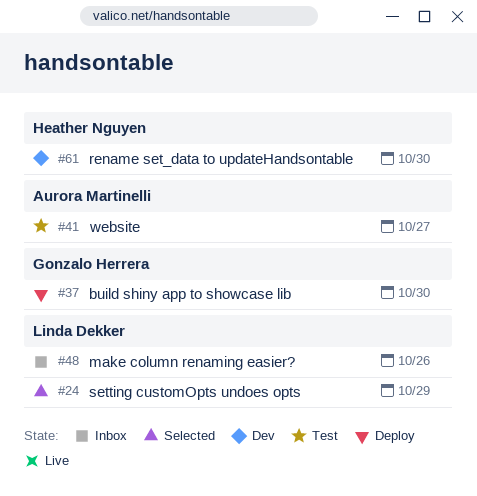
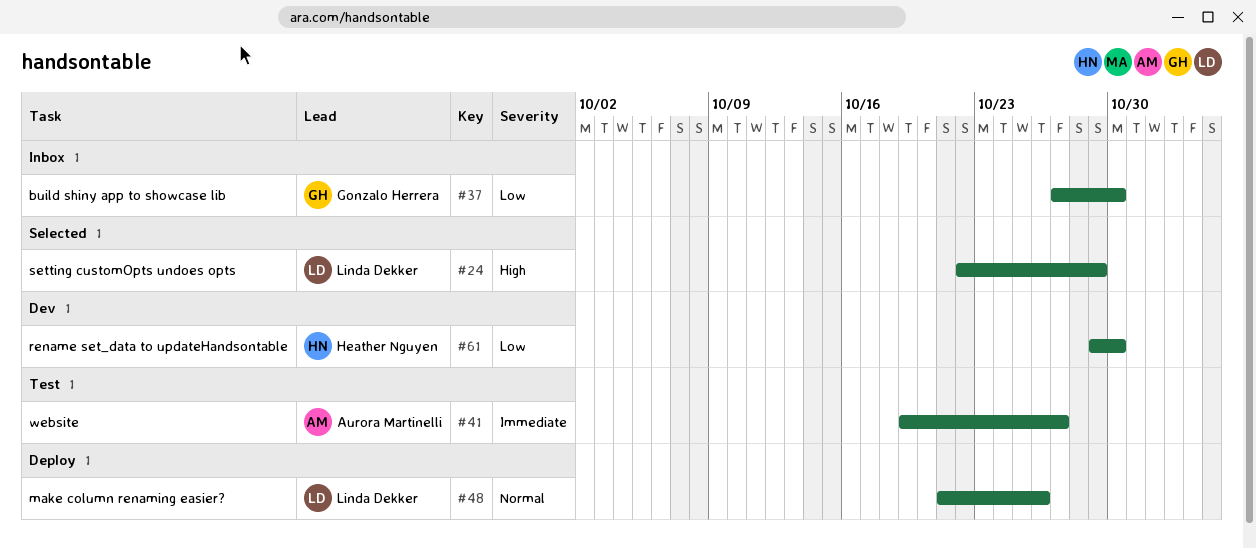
#37, status: Deploy -> Inbox
#48, status: Inbox -> Deploy

